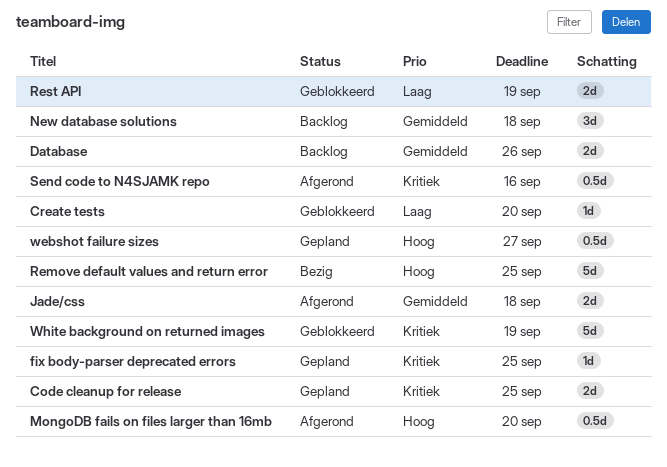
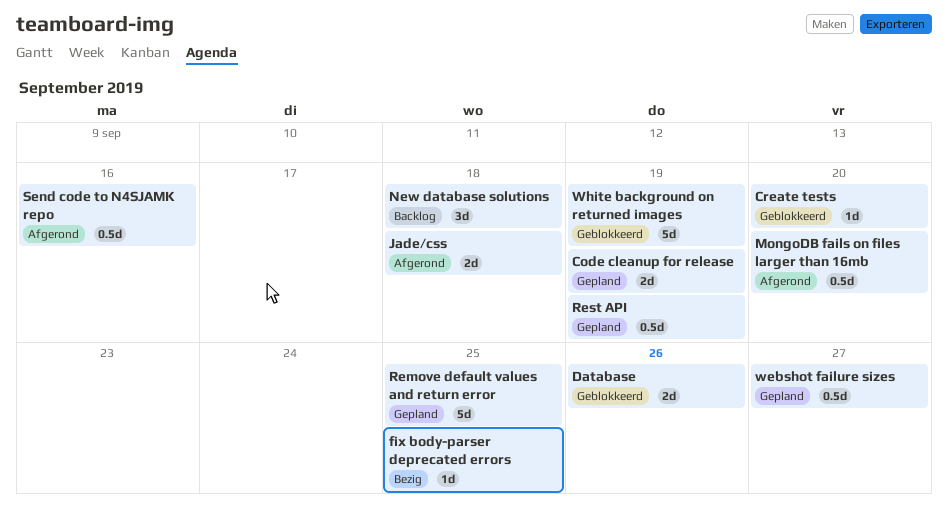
Code cleanup for release, due: Sep 25 -> Sep 19
Database, status: Backlog -> Geblokkeerd
fix body-parser deprecated errors, status: Gepland -> Bezig
Remove default values and return error, status: Bezig -> Gepland
Rest API, status: Geblokkeerd -> Gepland
Rest API, estimate: 2d -> 0.5d

